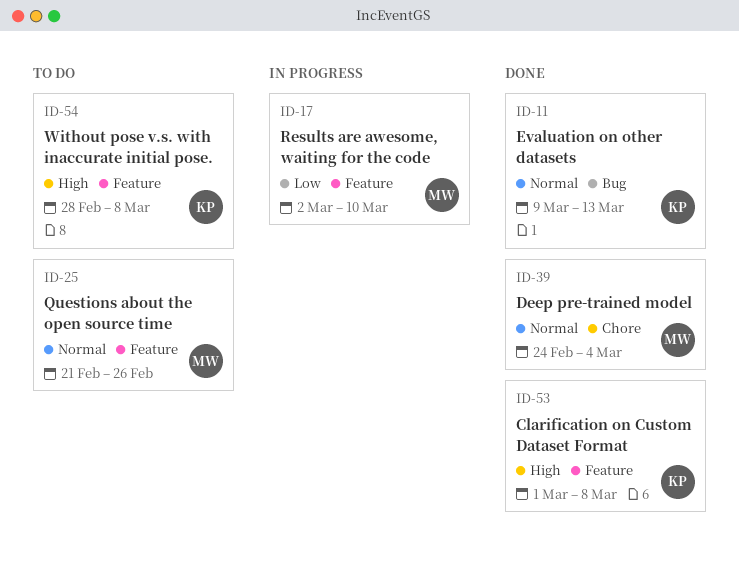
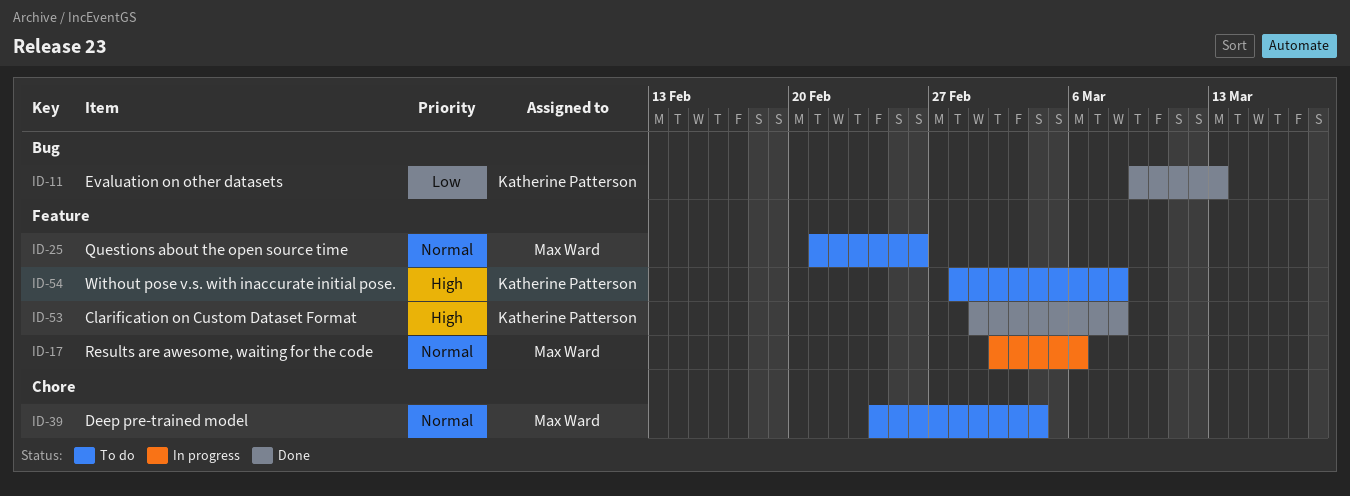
ID-11, priority: Normal -> Low
ID-17, priority: Low -> Normal
ID-17, due: Mar 10 -> Mar 6
ID-39, status: Done -> To do

